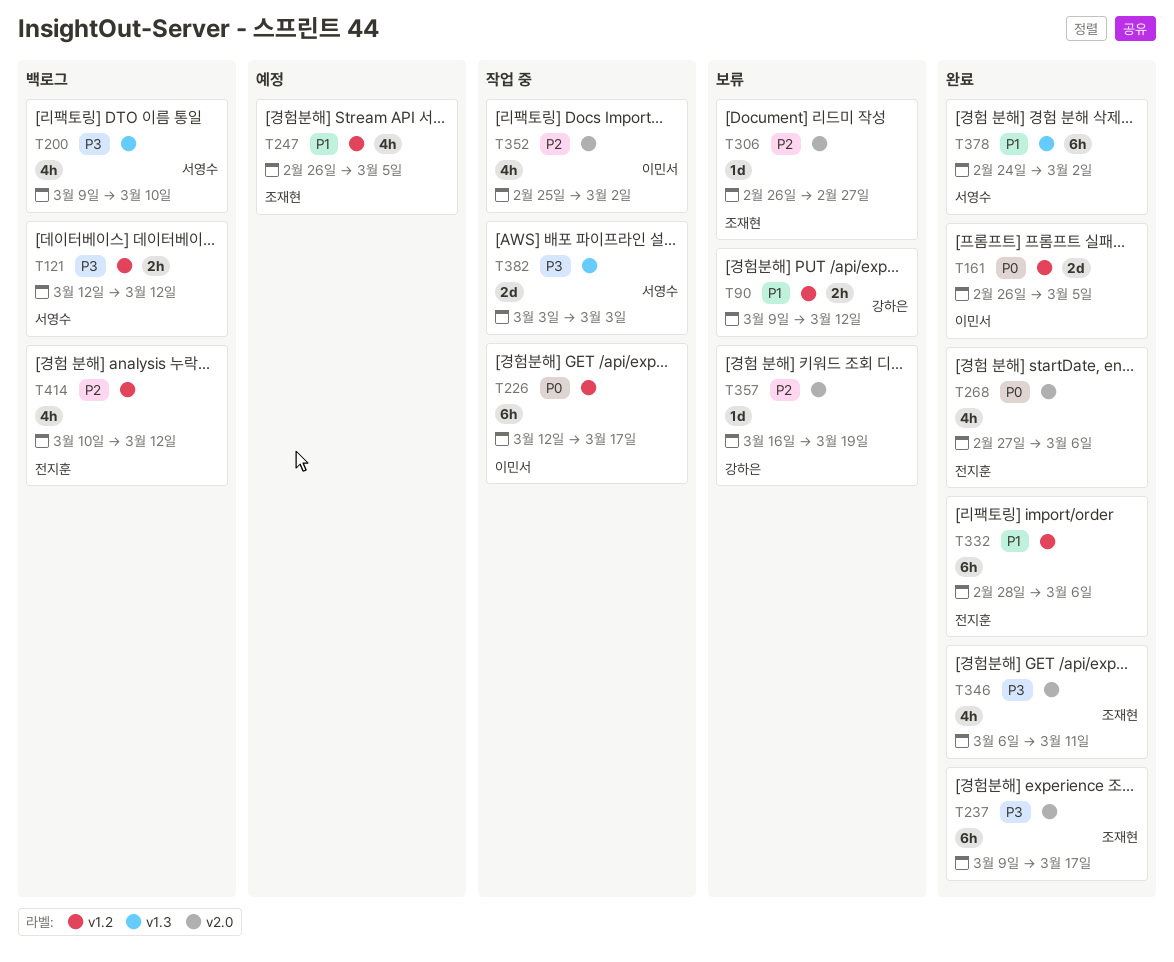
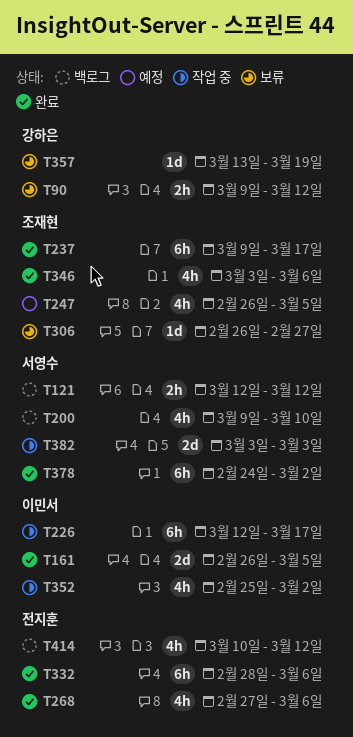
T346, start: Mar 6 -> Mar 3
T346, due: Mar 11 -> Mar 6
T357, start: Mar 16 -> Mar 13

